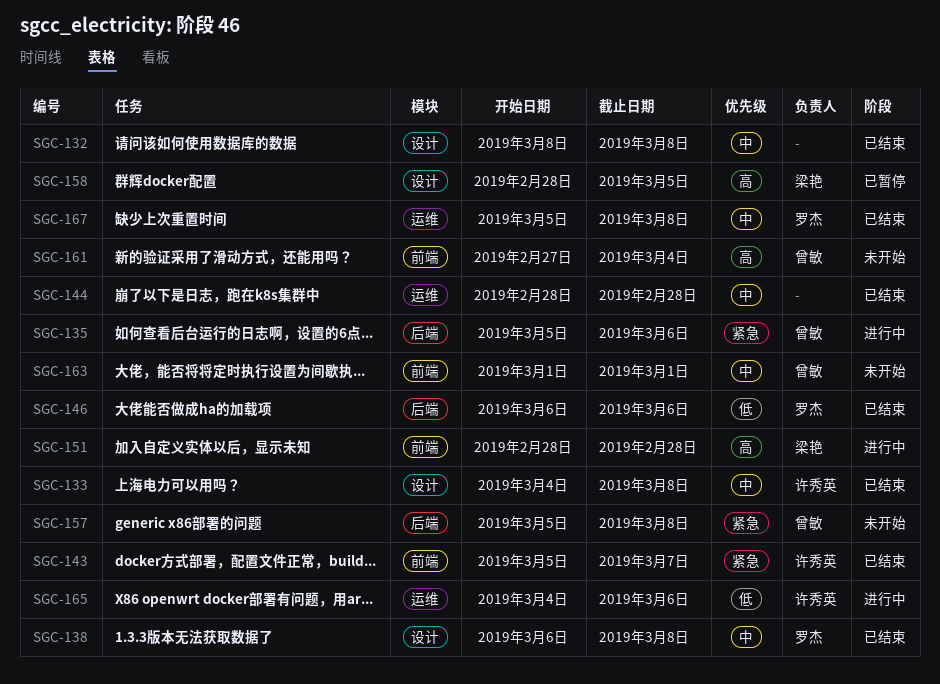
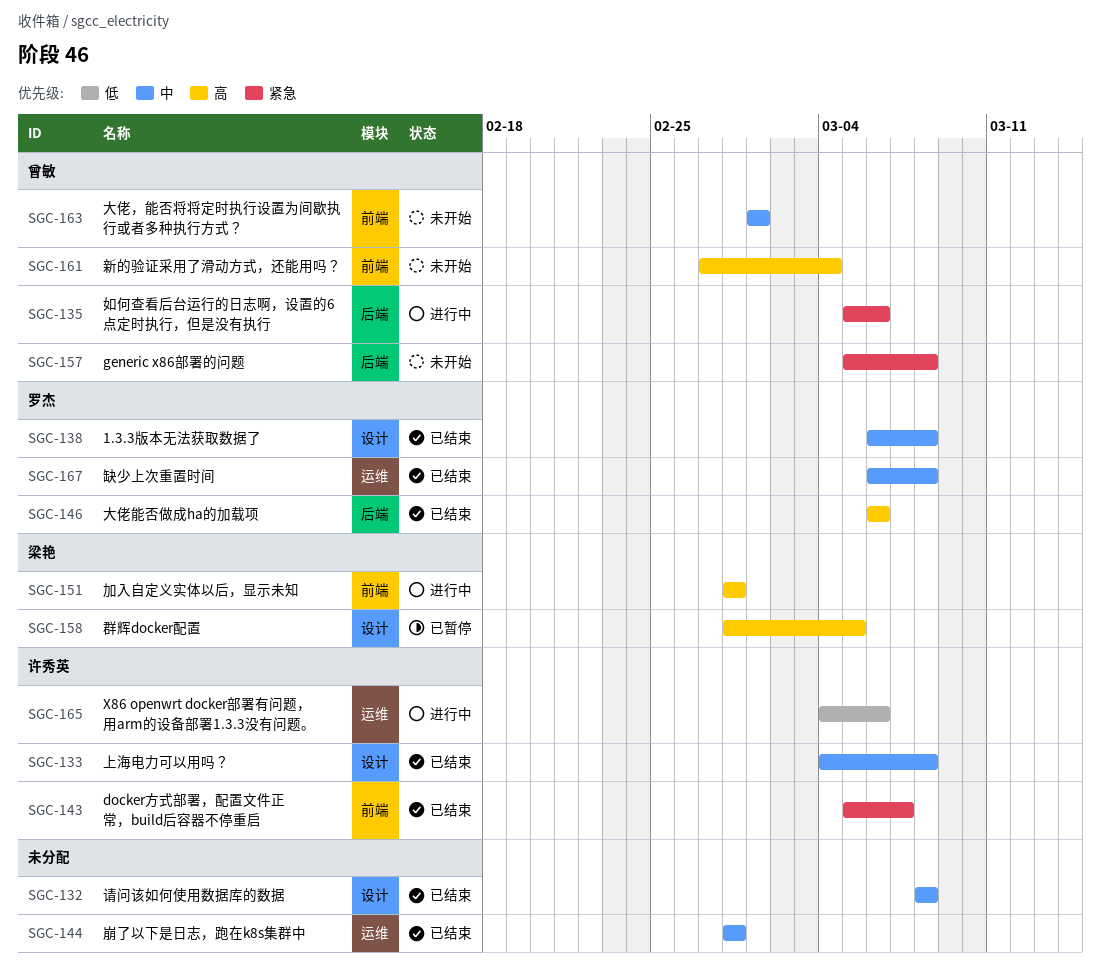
SGC-146, priority: 低 -> 高
SGC-167, start: Mar 5 -> Mar 6

